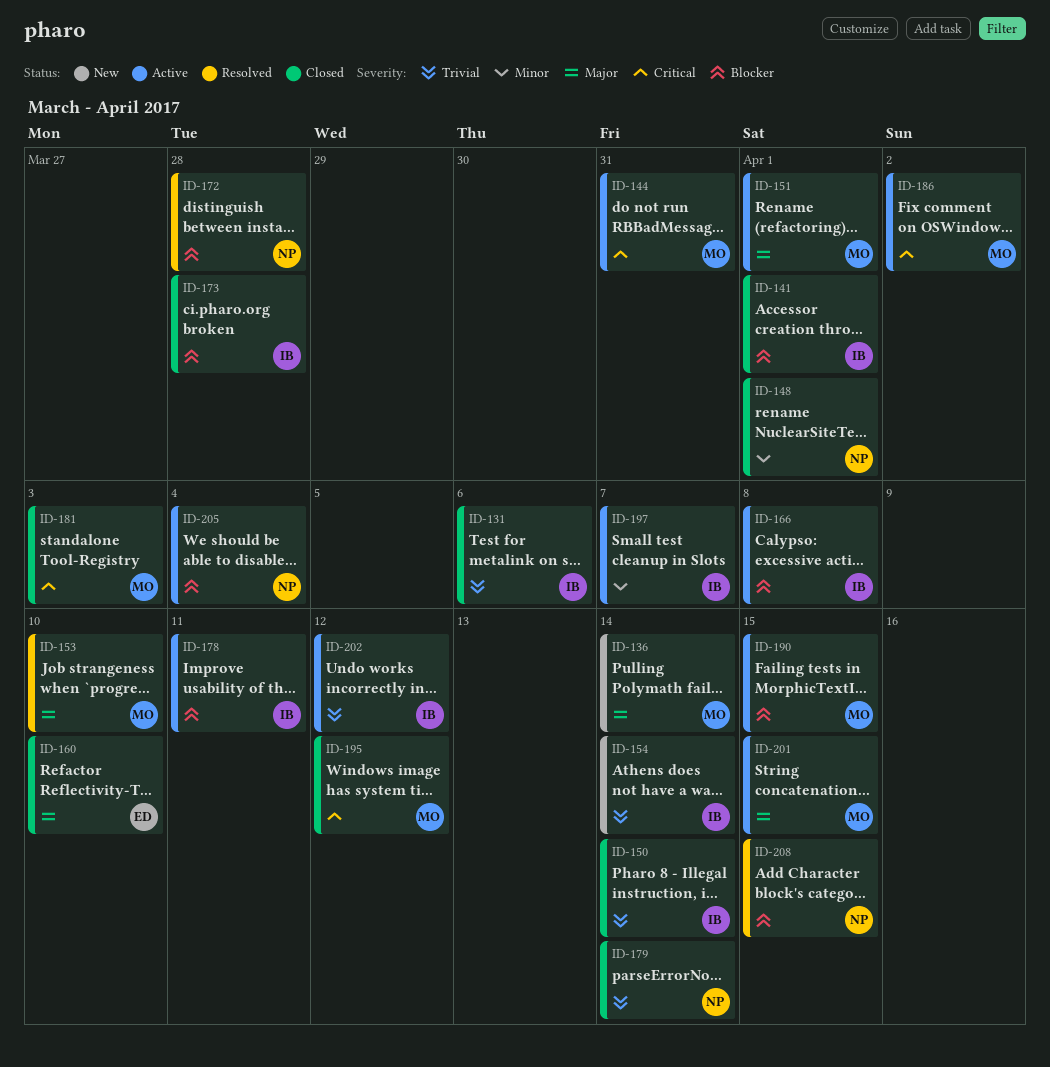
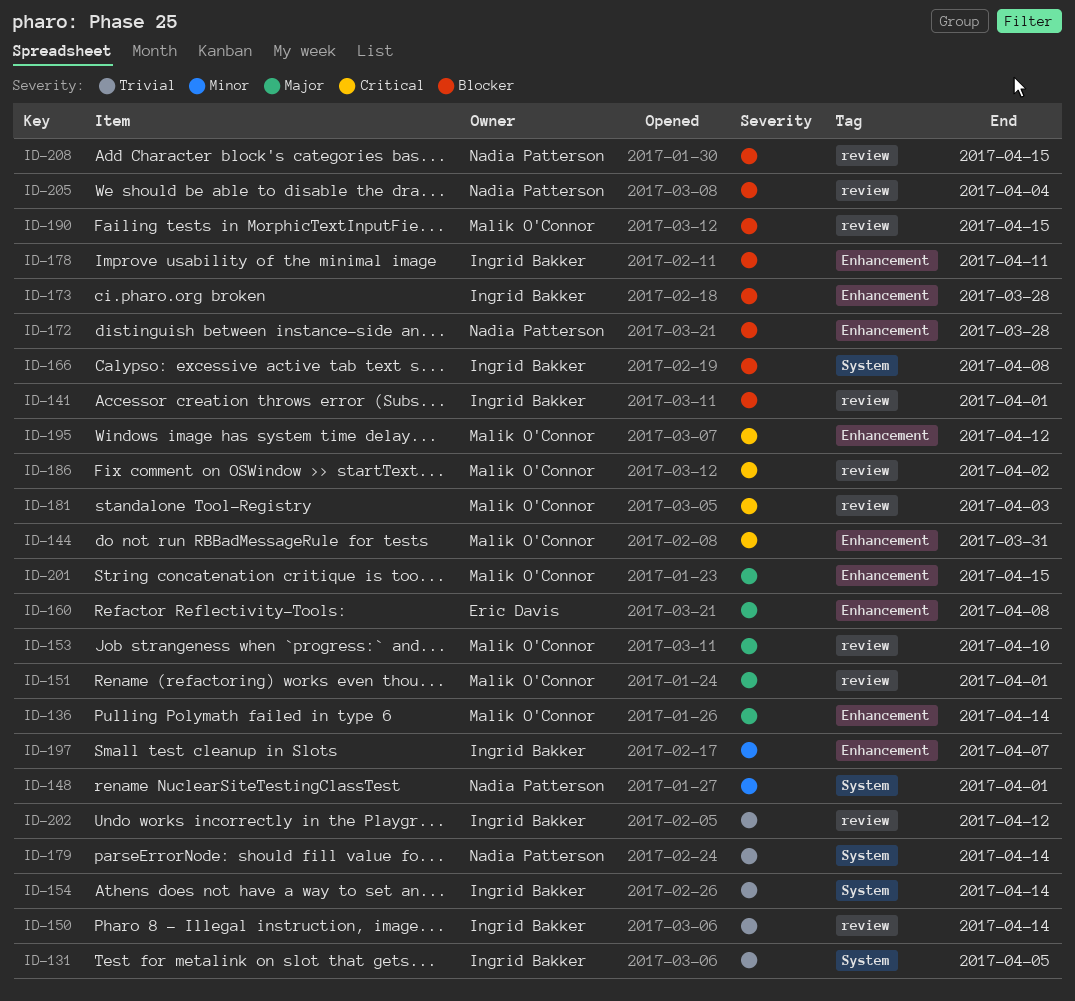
ID-131, due: Apr 6 -> Apr 5
ID-160, due: Apr 10 -> Apr 8

